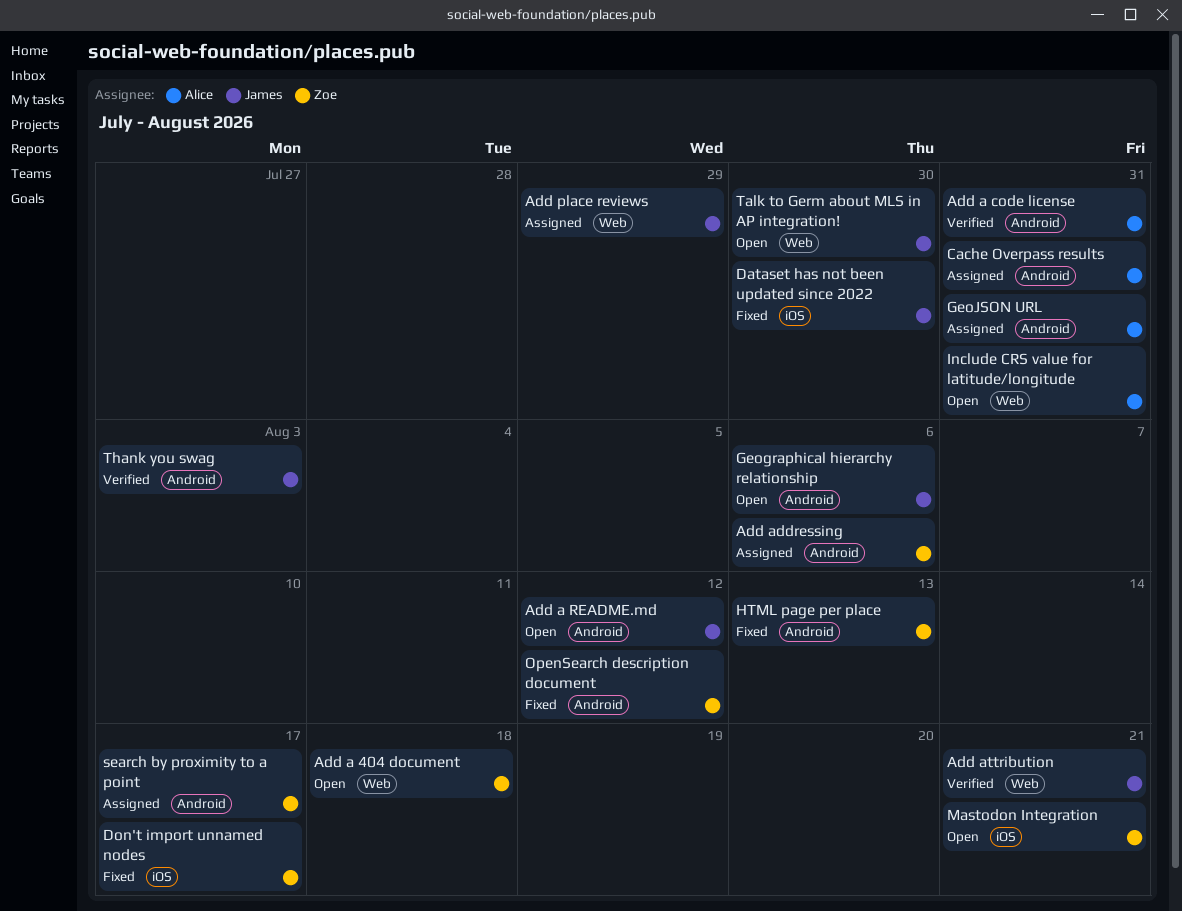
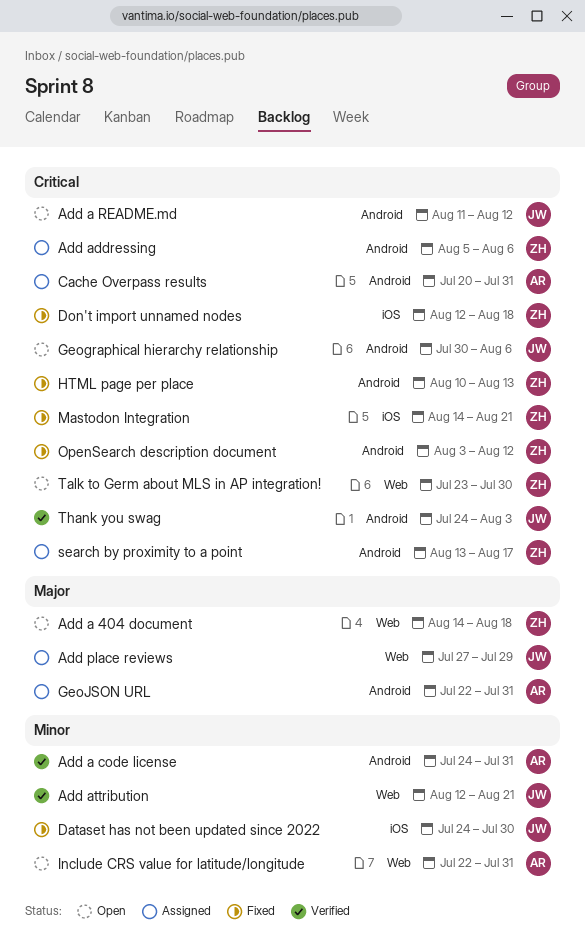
Don't import unnamed nodes, due: Aug 17 -> Aug 18
Mastodon Integration, status: Open -> Fixed
Talk to Germ about MLS in AP integration!, owner: James -> Zoe

